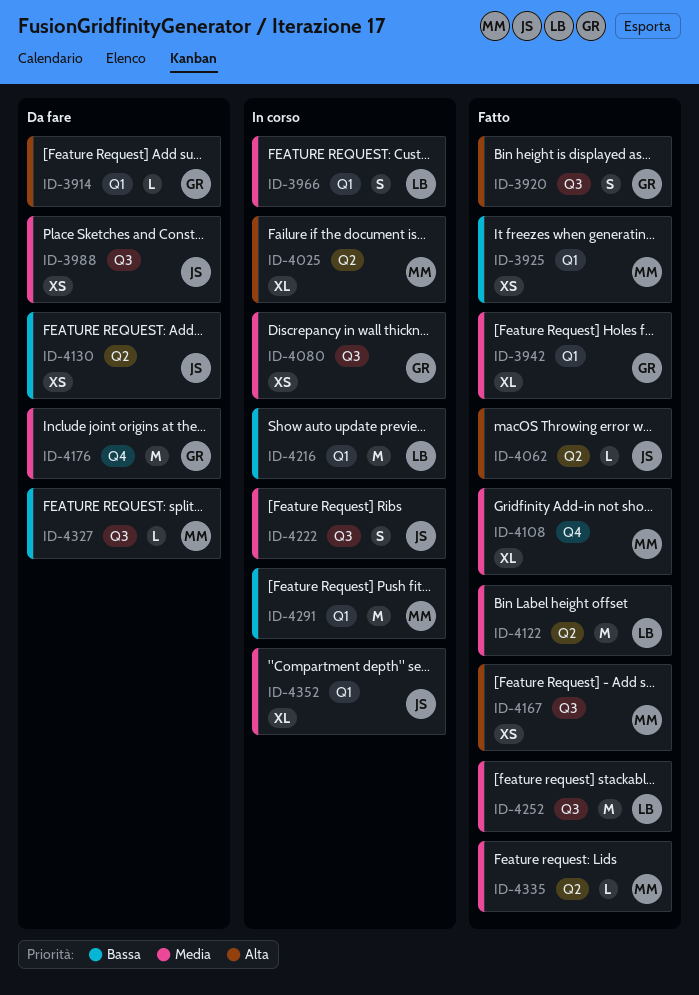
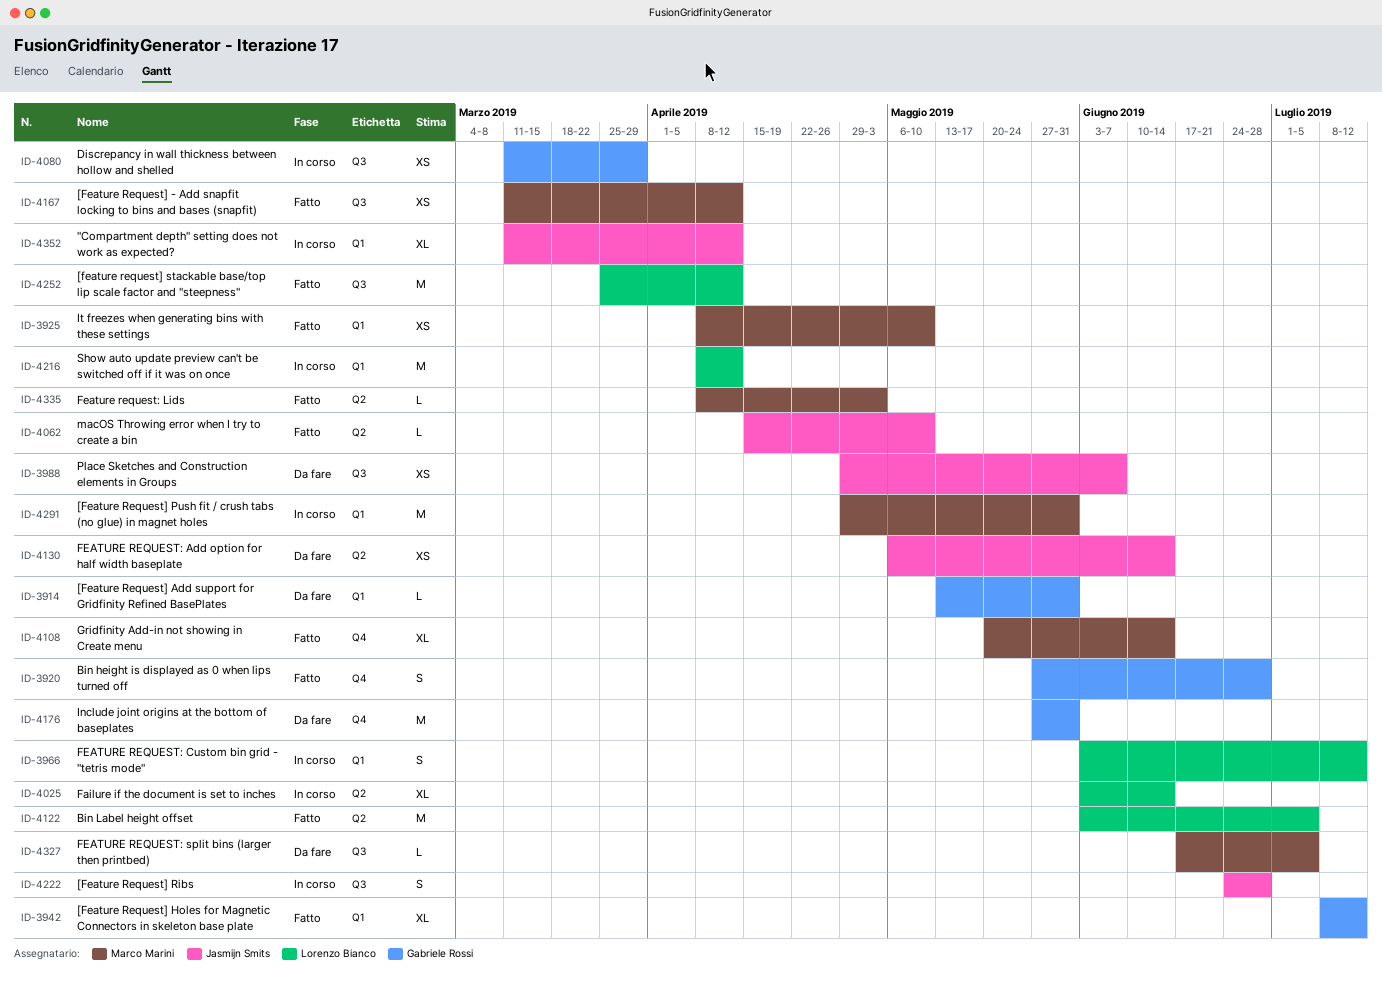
ID-3920, label: Q3 -> Q4
ID-4025, owner: Marco Marini -> Lorenzo Bianco

